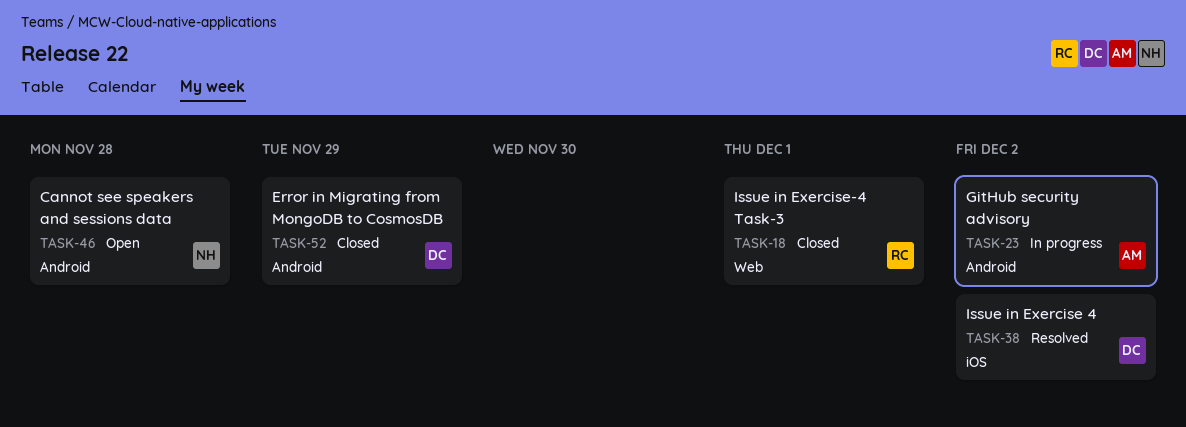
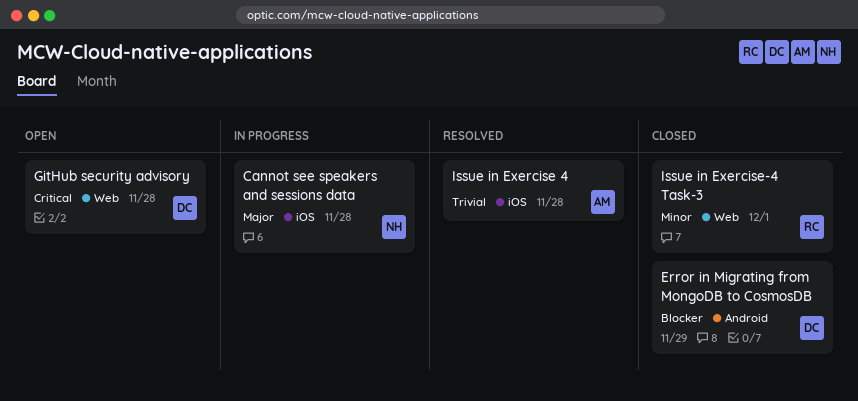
Cannot see speakers and sessions data, status: Open -> In progress
Cannot see speakers and sessions data, label: Android -> iOS
GitHub security advisory, status: In progress -> Open
GitHub security advisory, owner: AM -> DC
GitHub security advisory, label: Android -> Web
GitHub security advisory, due: Dec 2 -> Nov 28
Issue in Exercise 4, owner: DC -> AM
Issue in Exercise 4, due: Dec 2 -> Nov 28

